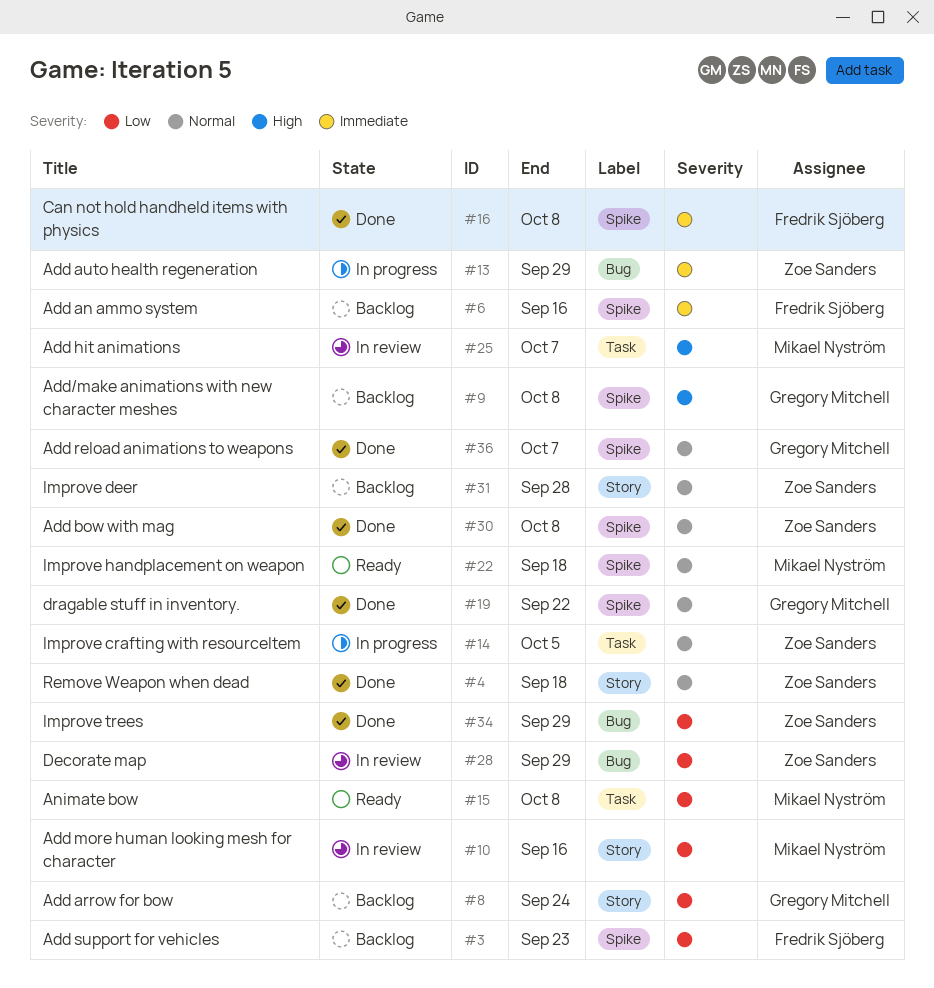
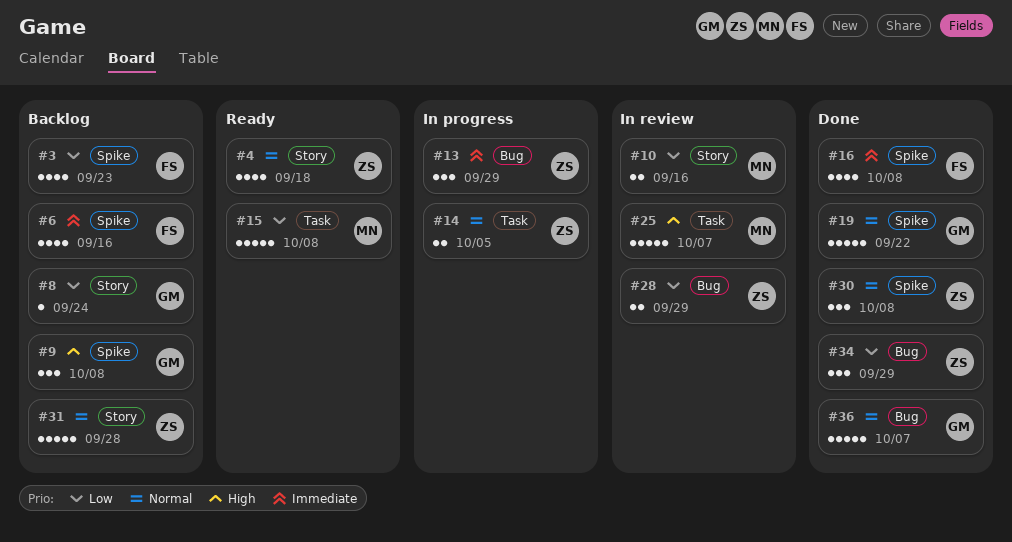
#4, status: Done -> Ready
#22: present -> none
#36, label: Spike -> Bug

